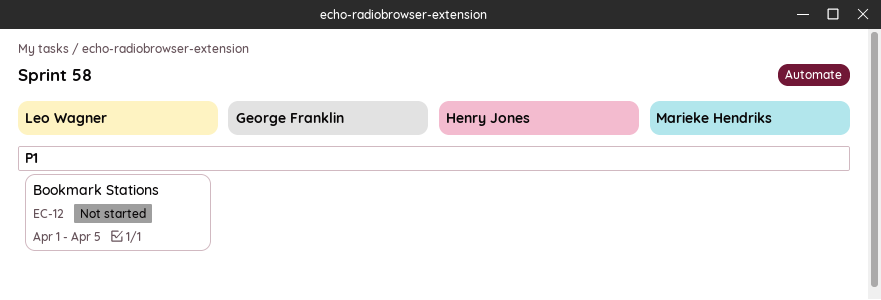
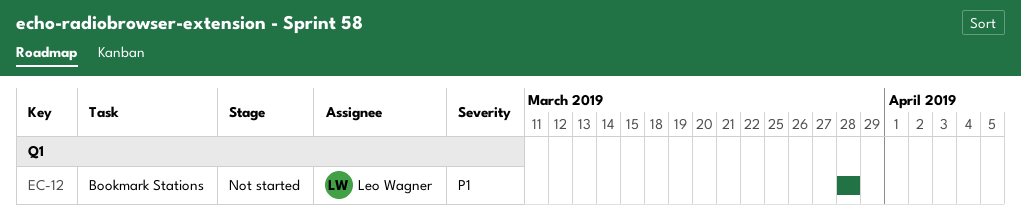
EC-12, start: Apr 1 -> Mar 28
EC-12, due: Apr 5 -> Mar 28

